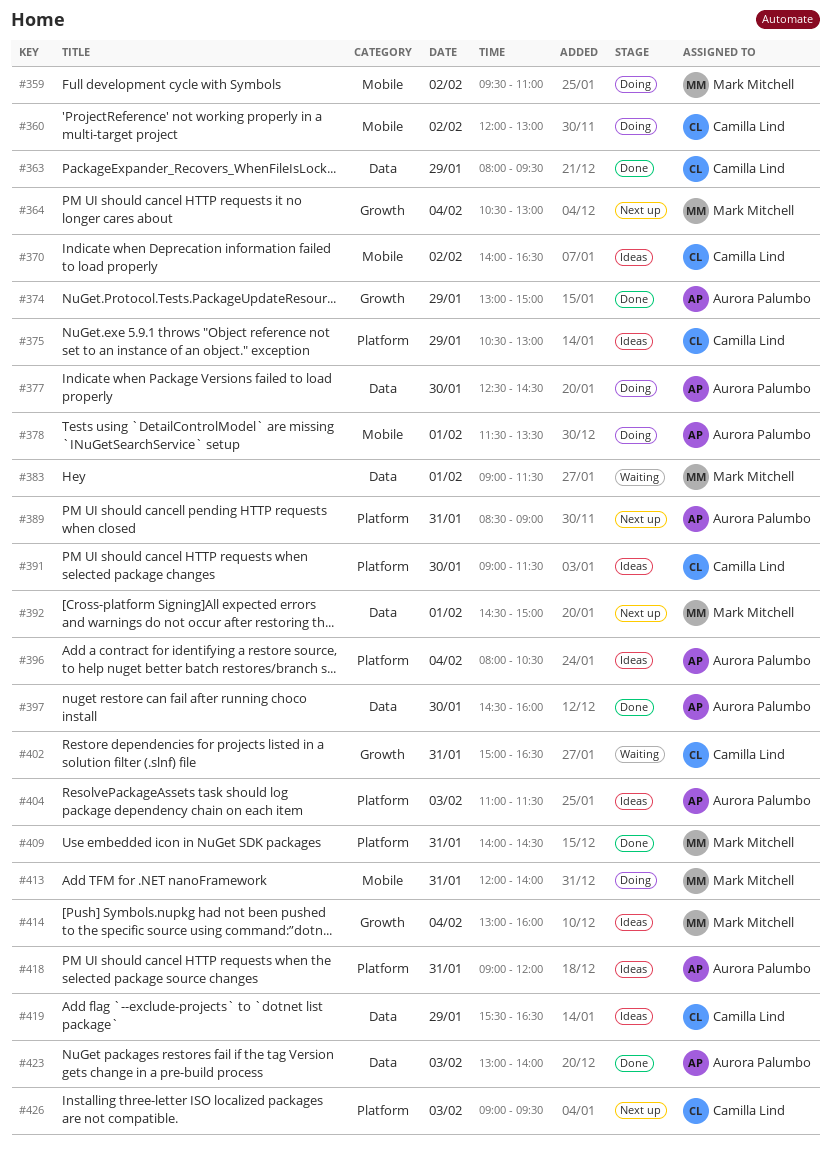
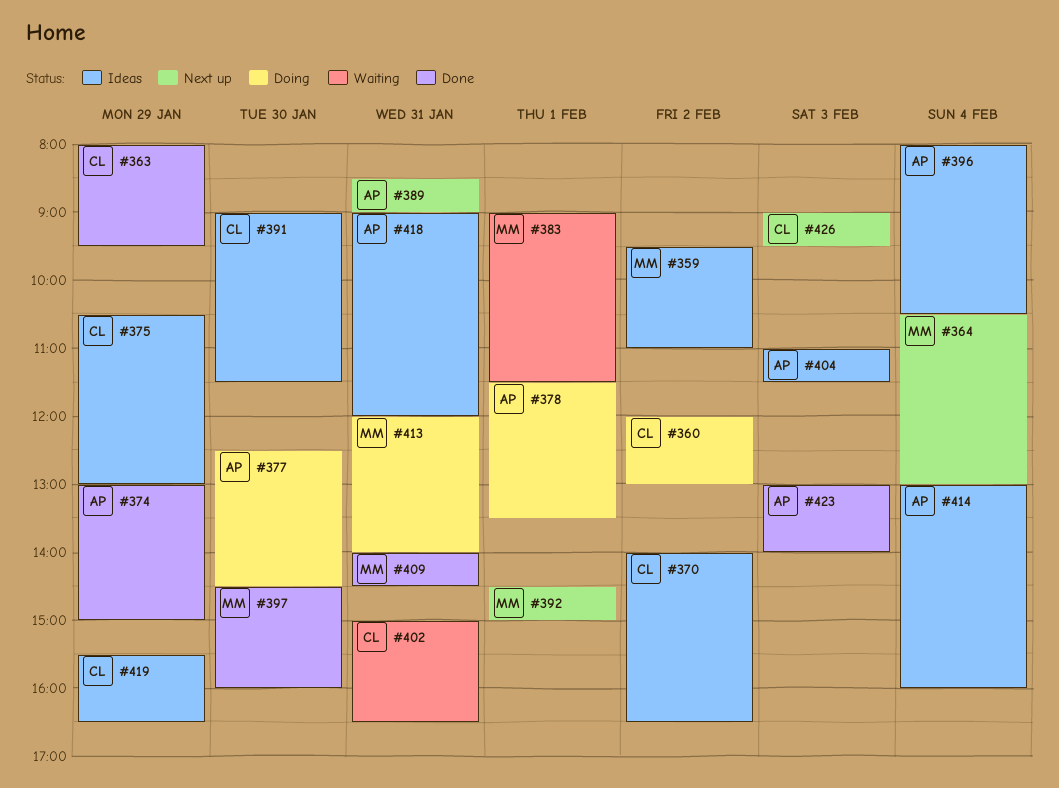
#359, status: Doing -> Ideas
#397, owner: Aurora Palumbo -> Mark Mitchell
#414, owner: Mark Mitchell -> Aurora Palumbo

